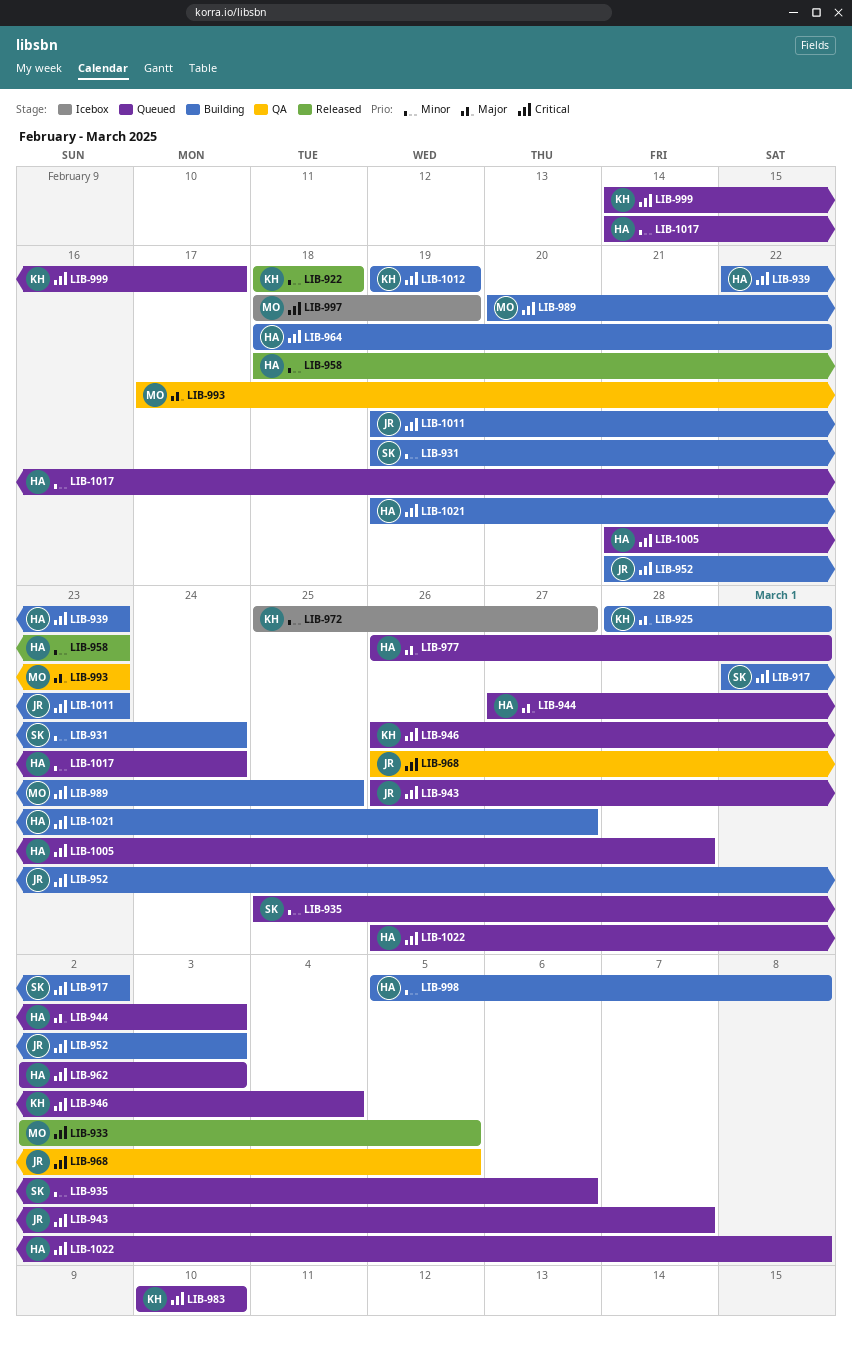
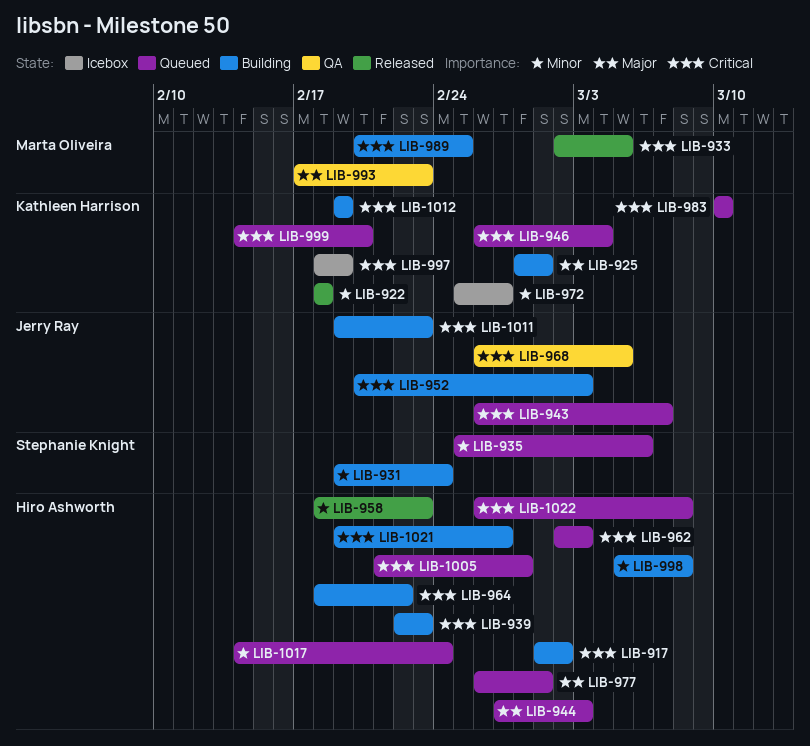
LIB-917, owner: Stephanie Knight -> Hiro Ashworth
LIB-952, start: Feb 21 -> Feb 20
LIB-997, owner: Marta Oliveira -> Kathleen Harrison
LIB-999, due: Feb 17 -> Feb 20

